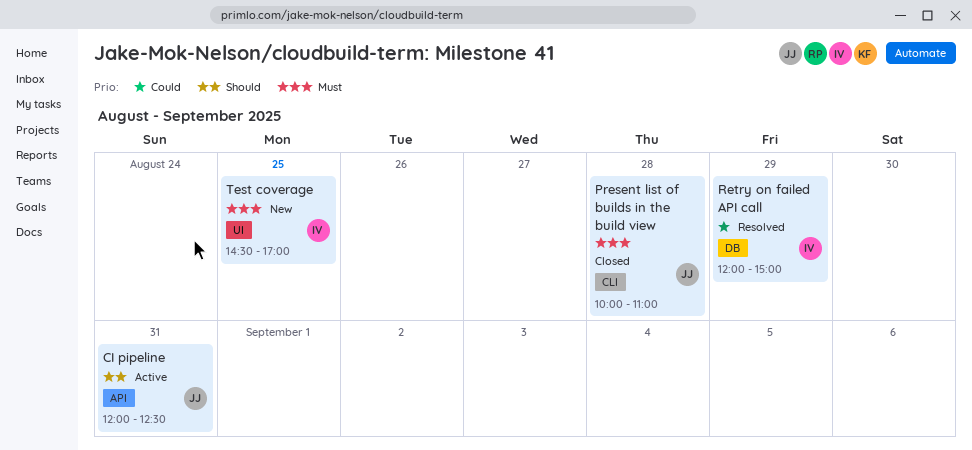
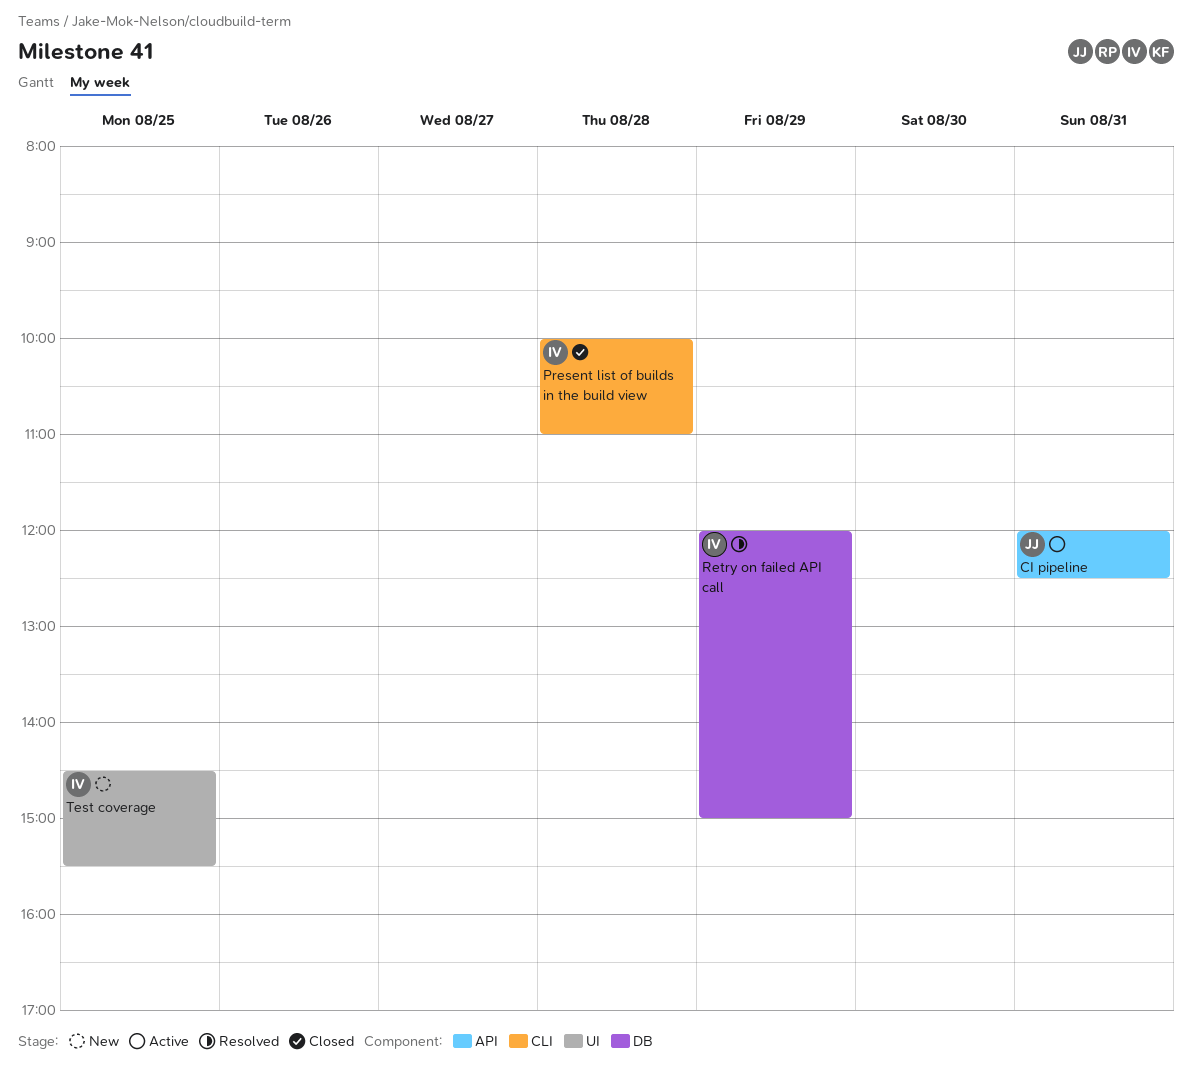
Present list of builds in the build view, owner: JJ -> IV
Test coverage, ends: 17:00 -> 15:30

